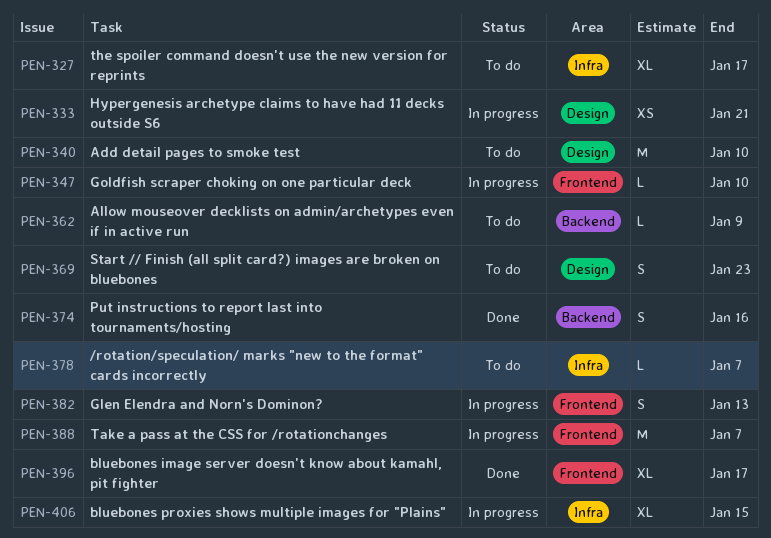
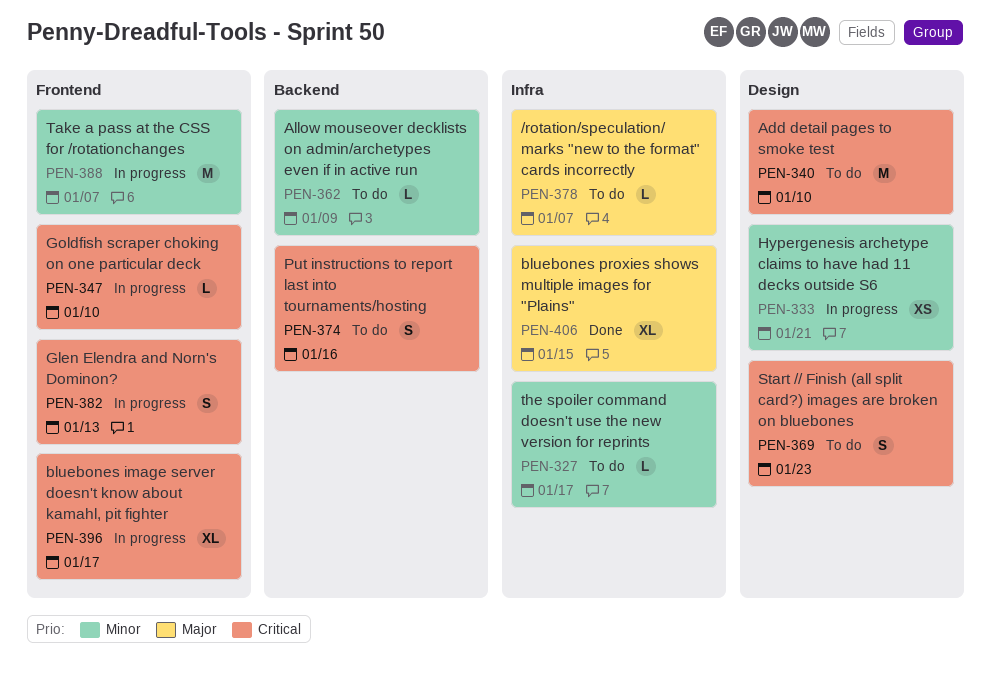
PEN-327, estimate: XL -> L
PEN-374, status: Done -> To do
PEN-396, status: Done -> In progress
PEN-406, status: In progress -> Done

